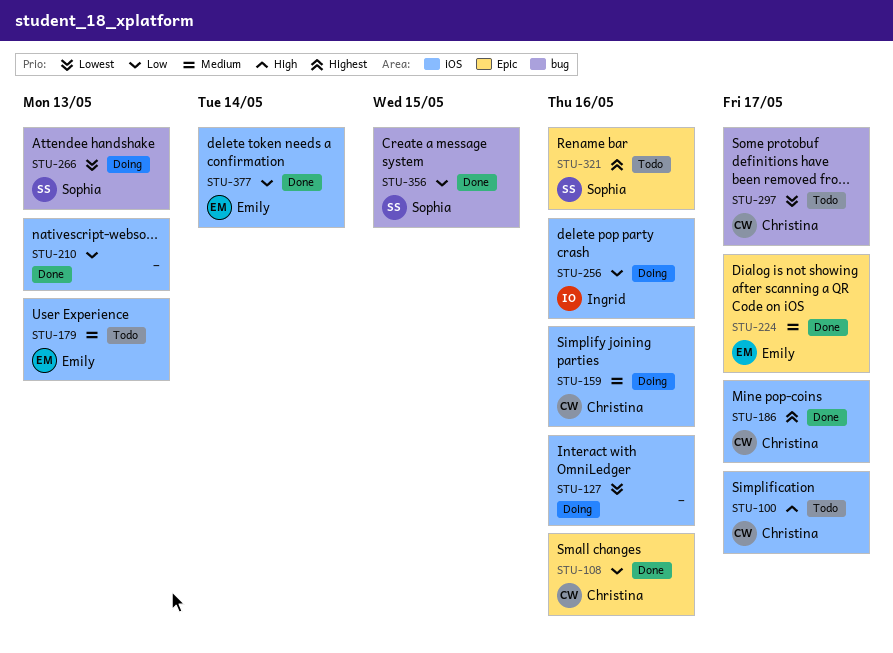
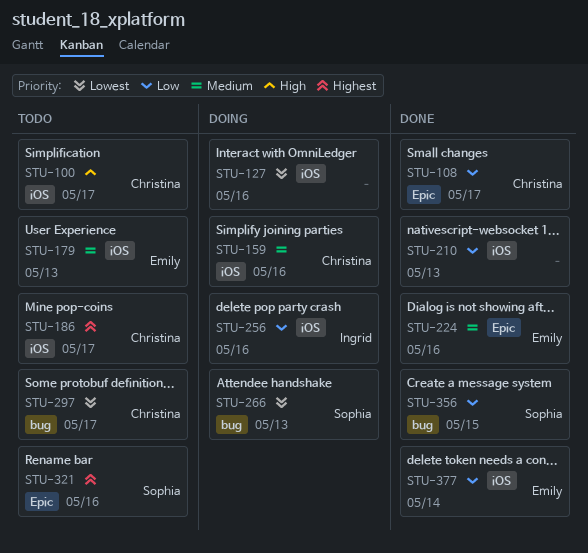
STU-108, due: May 16 -> May 17
STU-186, status: Done -> Todo
STU-224, due: May 17 -> May 16

